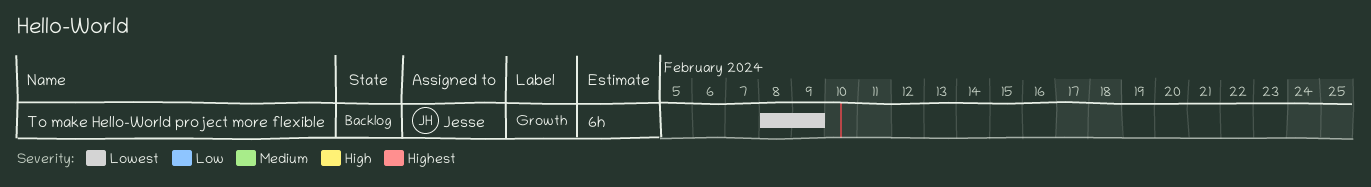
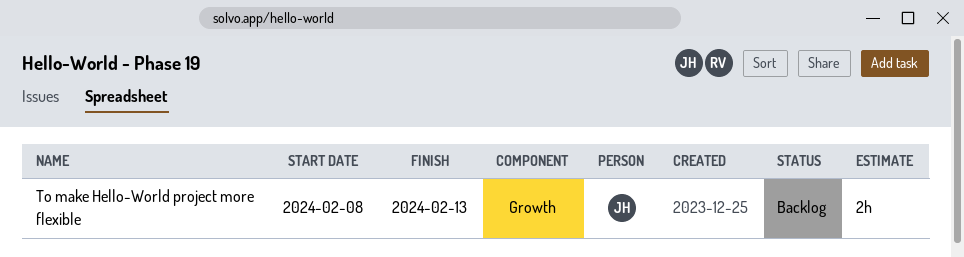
To make Hello-World project more flexible, estimate: 6h -> 2h
To make Hello-World project more flexible, due: Feb 9 -> Feb 13

